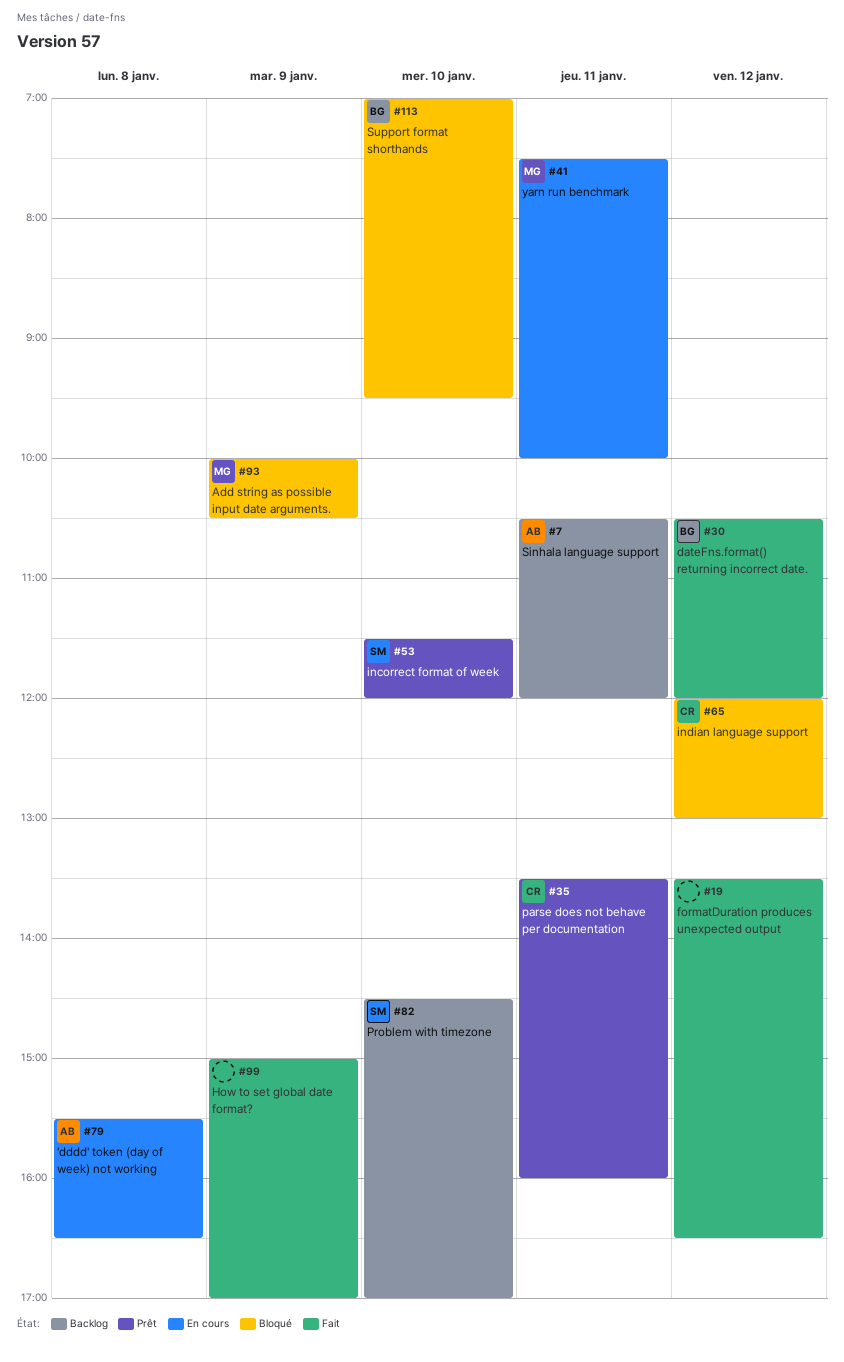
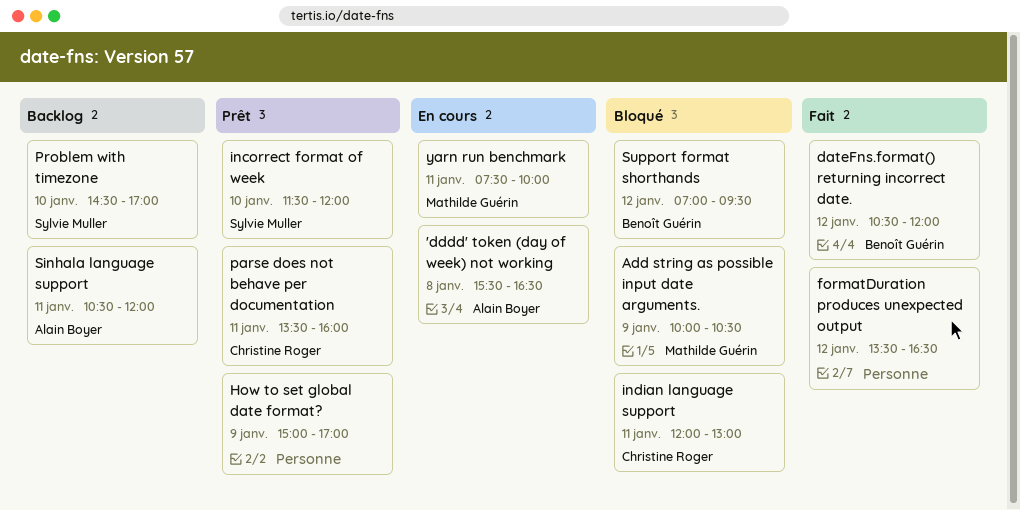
How to set global date format?, status: Fait -> Prêt
indian language support, day: Jan 12 -> Jan 11
Support format shorthands, day: Jan 10 -> Jan 12

